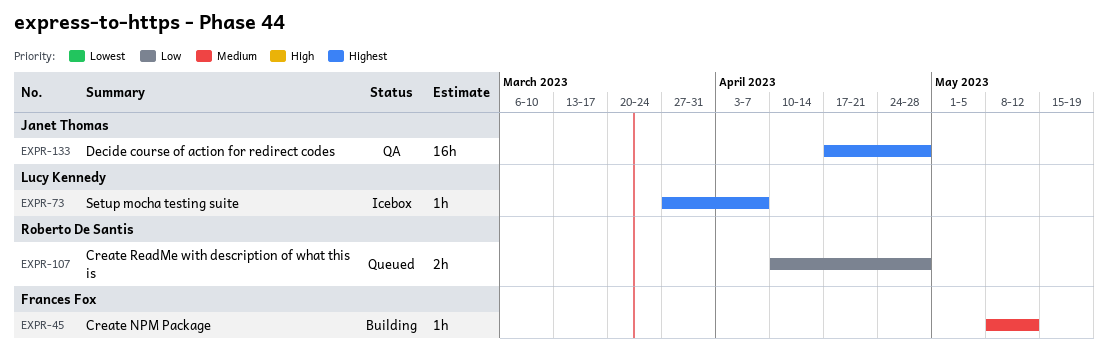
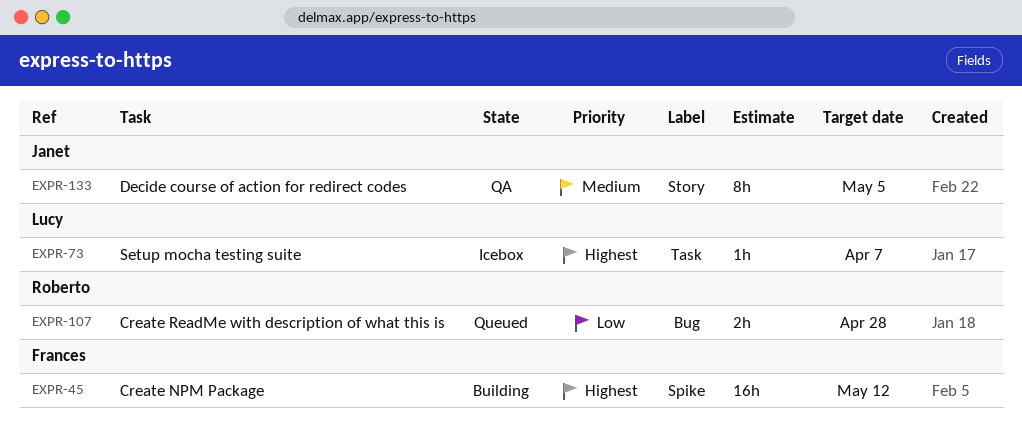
EXPR-45, priority: Medium -> Highest
EXPR-45, estimate: 1h -> 16h
EXPR-133, priority: Highest -> Medium
EXPR-133, estimate: 16h -> 8h
EXPR-133, due: Apr 28 -> May 5

